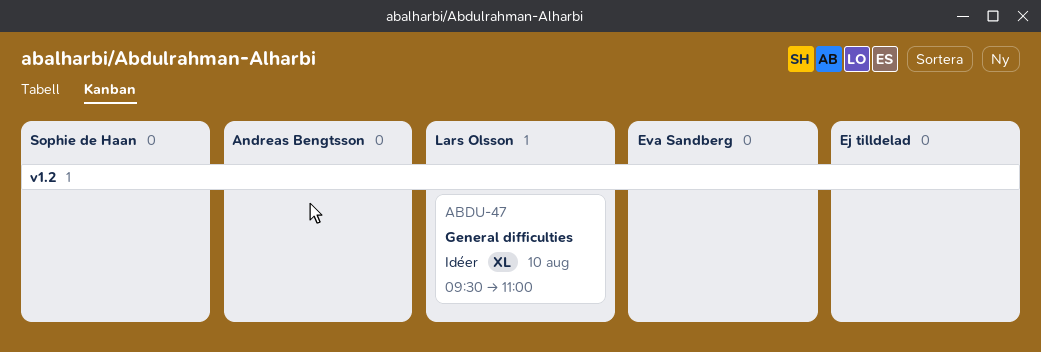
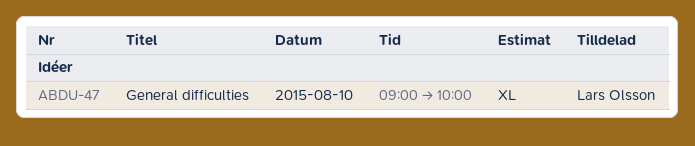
ABDU-47, begins: 09:30 -> 09:00
ABDU-47, ends: 11:00 -> 10:00

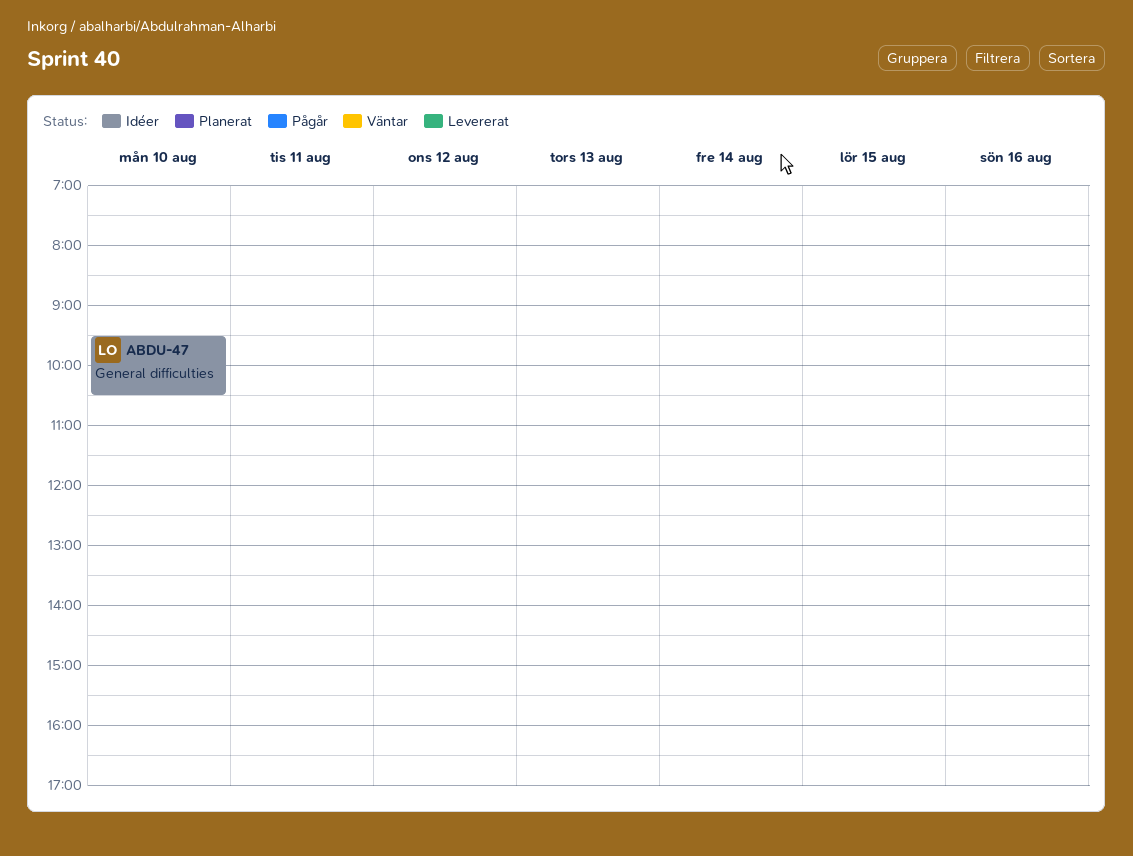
ABDU-47, begins: 09:00 -> 09:30
ABDU-47, ends: 10:00 -> 10:30

